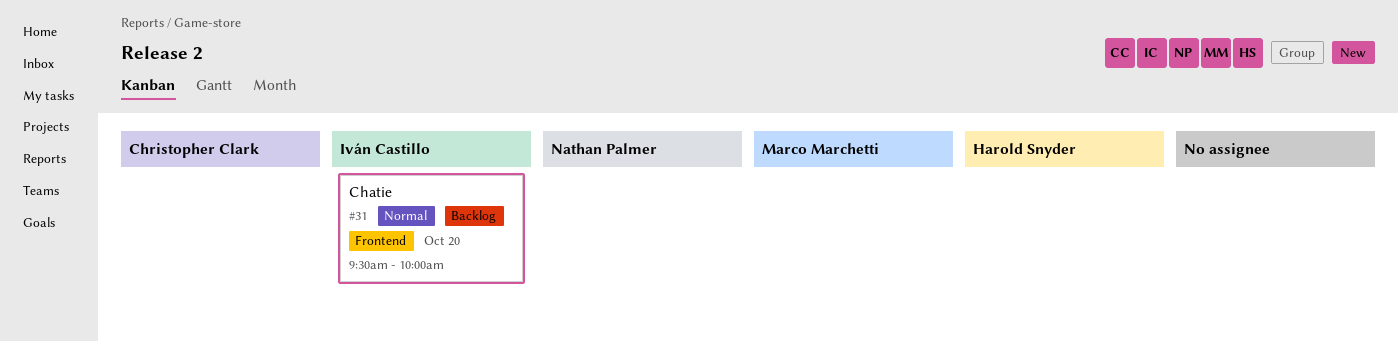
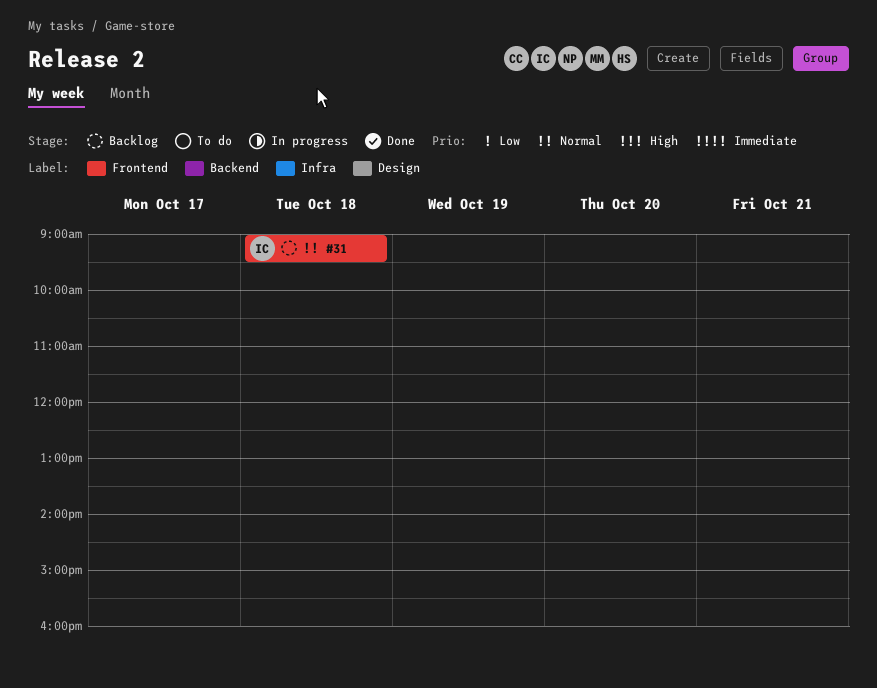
#31, day: Oct 20 -> Oct 18
#31, begins: 09:30 -> 09:00
#31, ends: 10:00 -> 09:30

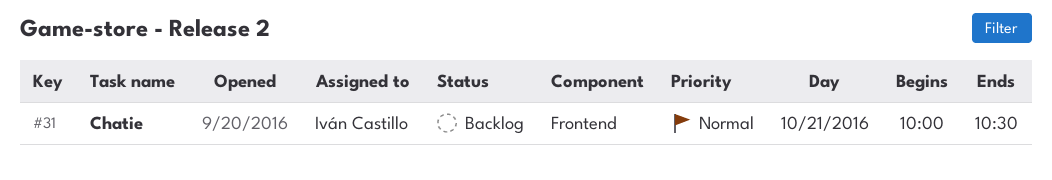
#31, day: Oct 18 -> Oct 21
#31, begins: 09:00 -> 10:00
#31, ends: 09:30 -> 10:30

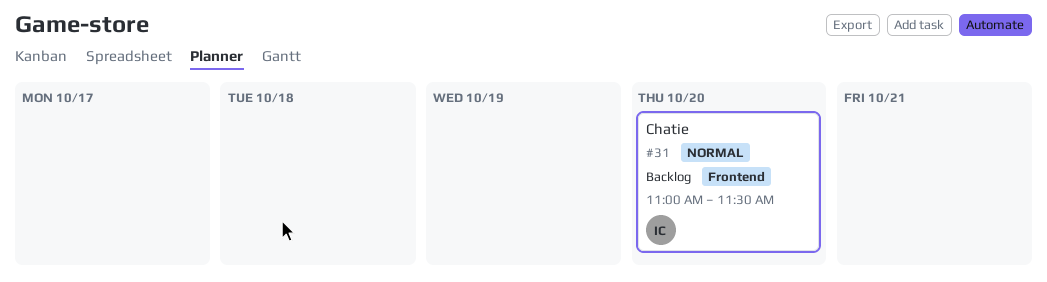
#31, day: Oct 21 -> Oct 20
#31, begins: 10:00 -> 11:00
#31, ends: 10:30 -> 11:30

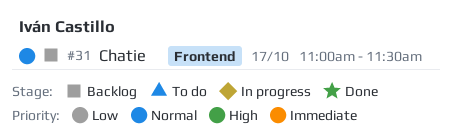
#31, day: Oct 20 -> Oct 17

